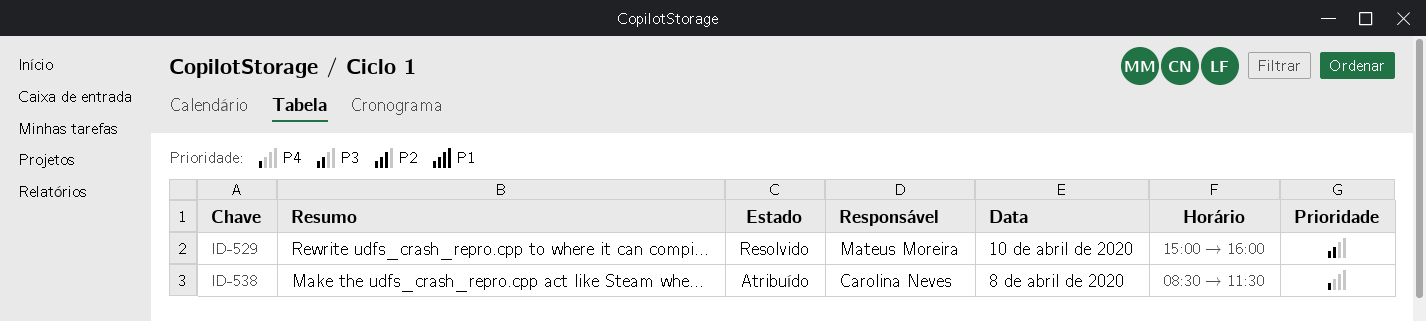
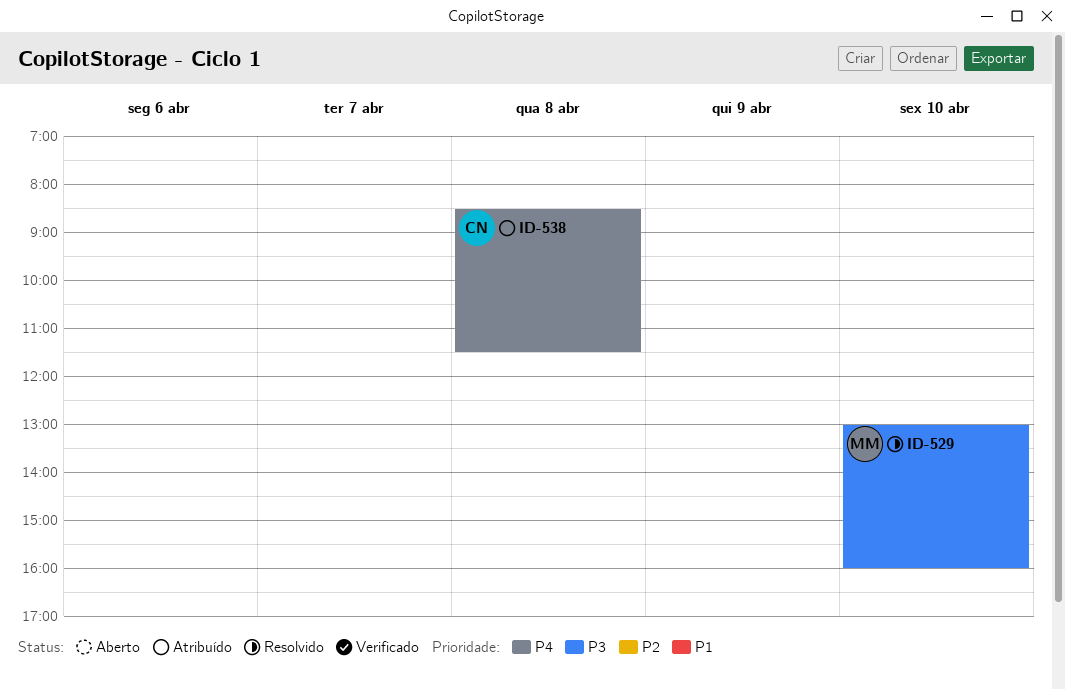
ID-529, begins: 15:00 -> 13:00

